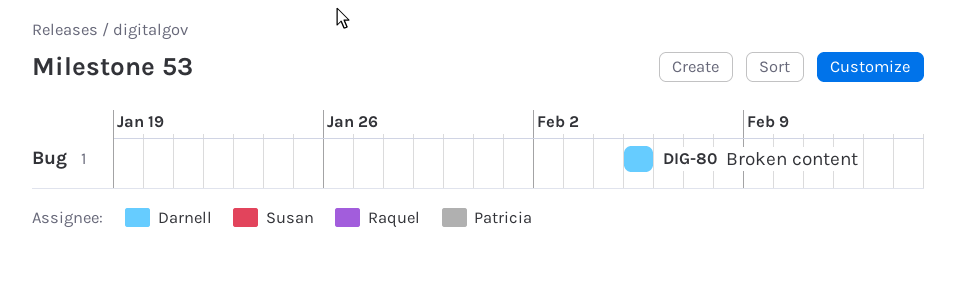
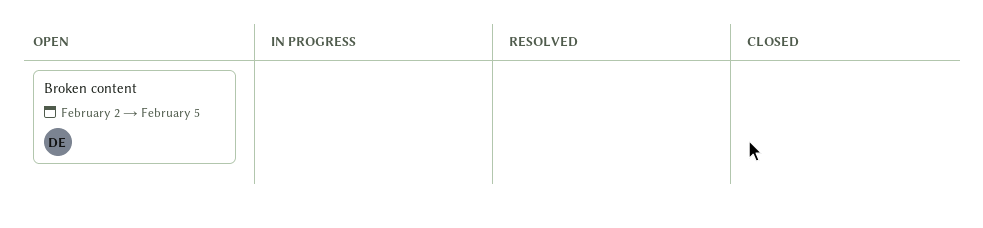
Broken content, start: Feb 5 -> Feb 2

